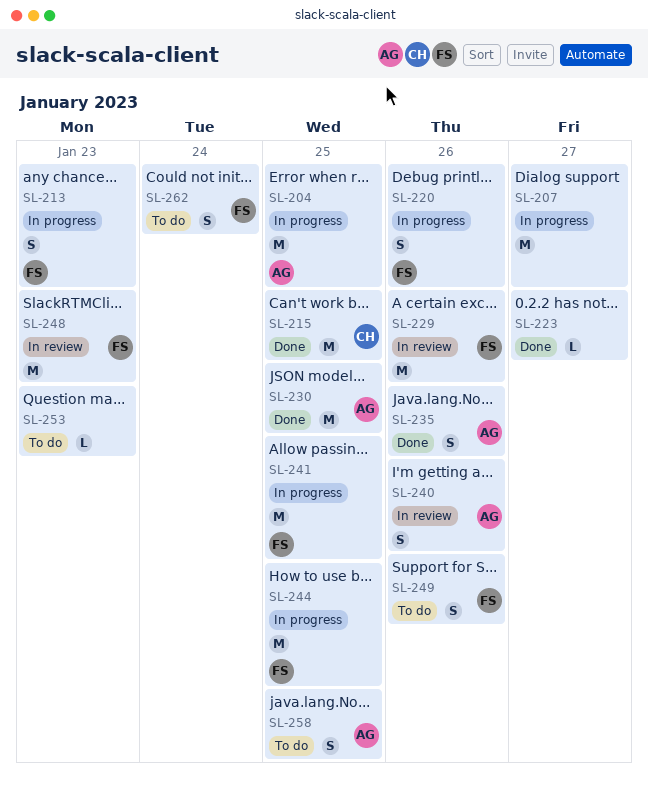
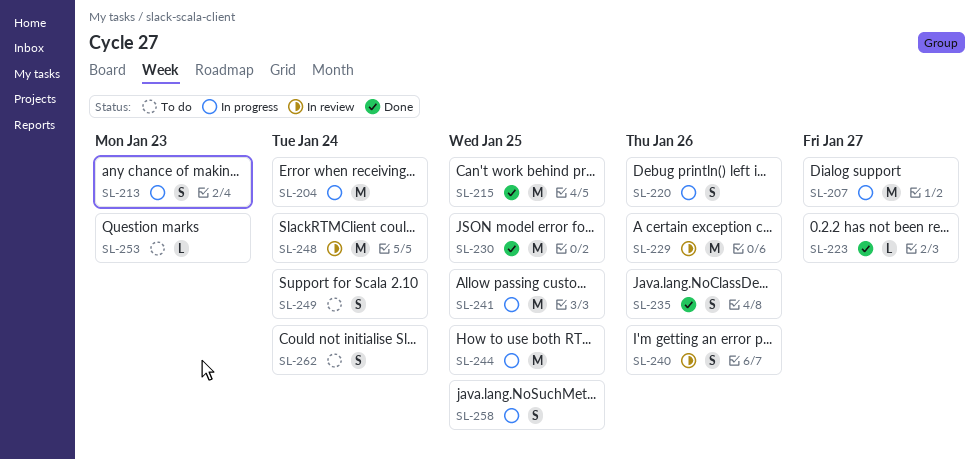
SL-204, due: Jan 25 -> Jan 24
SL-248, due: Jan 23 -> Jan 24
SL-249, due: Jan 26 -> Jan 24
SL-258, status: To do -> In progress

